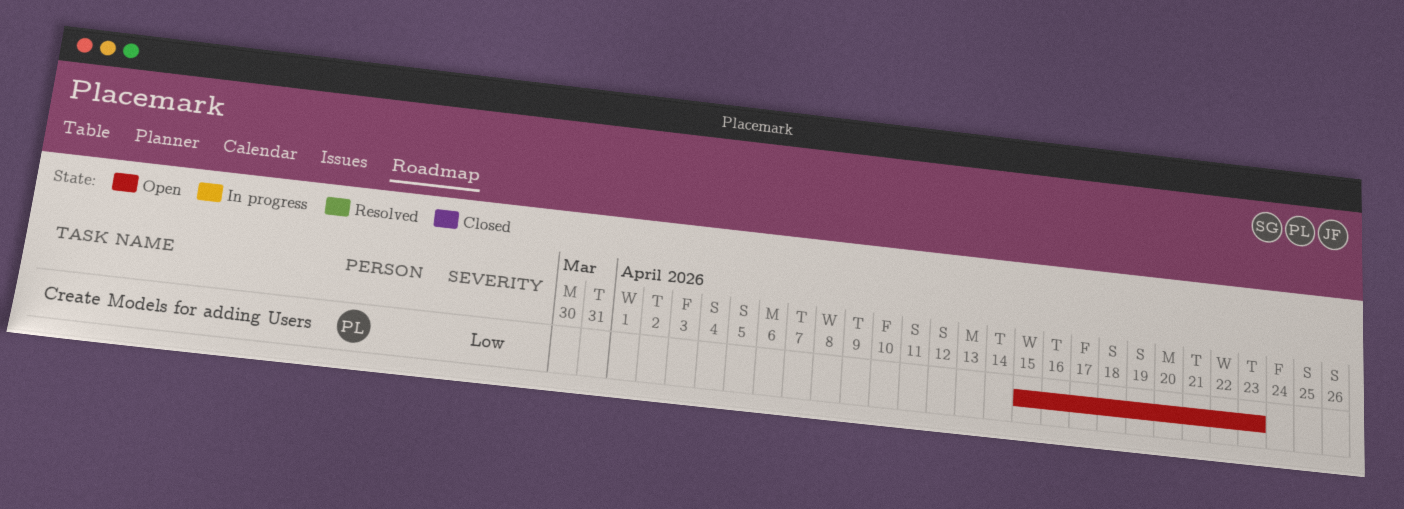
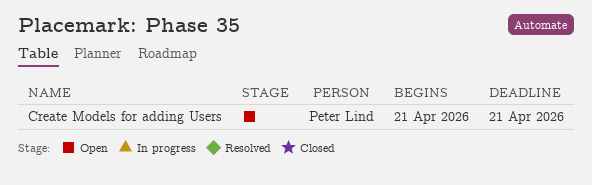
Create Models for adding Users, start: Apr 15 -> Apr 21
Create Models for adding Users, due: Apr 23 -> Apr 21

